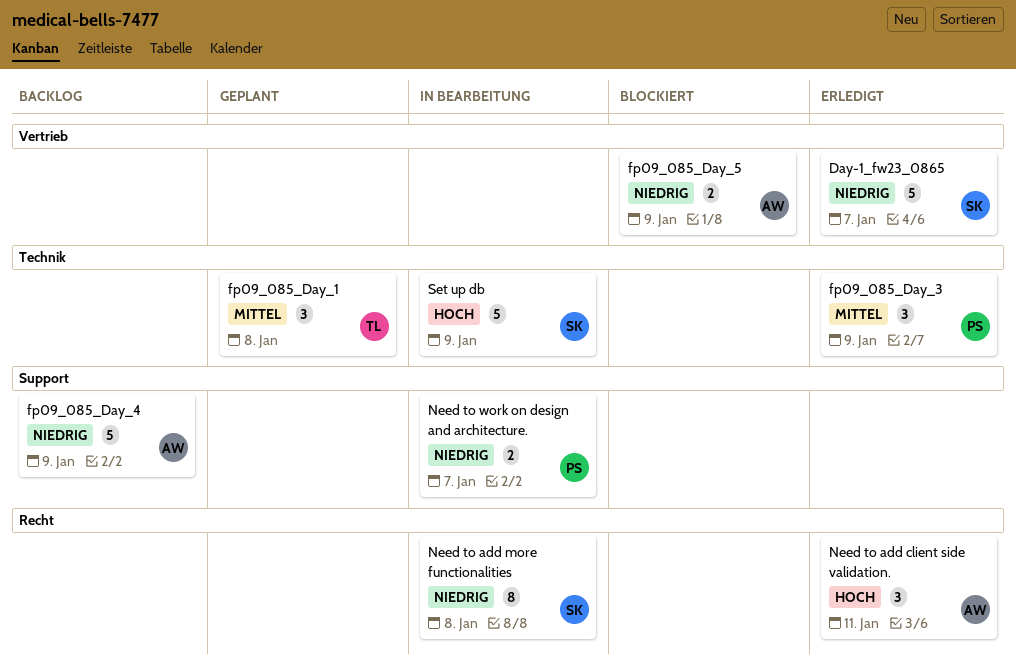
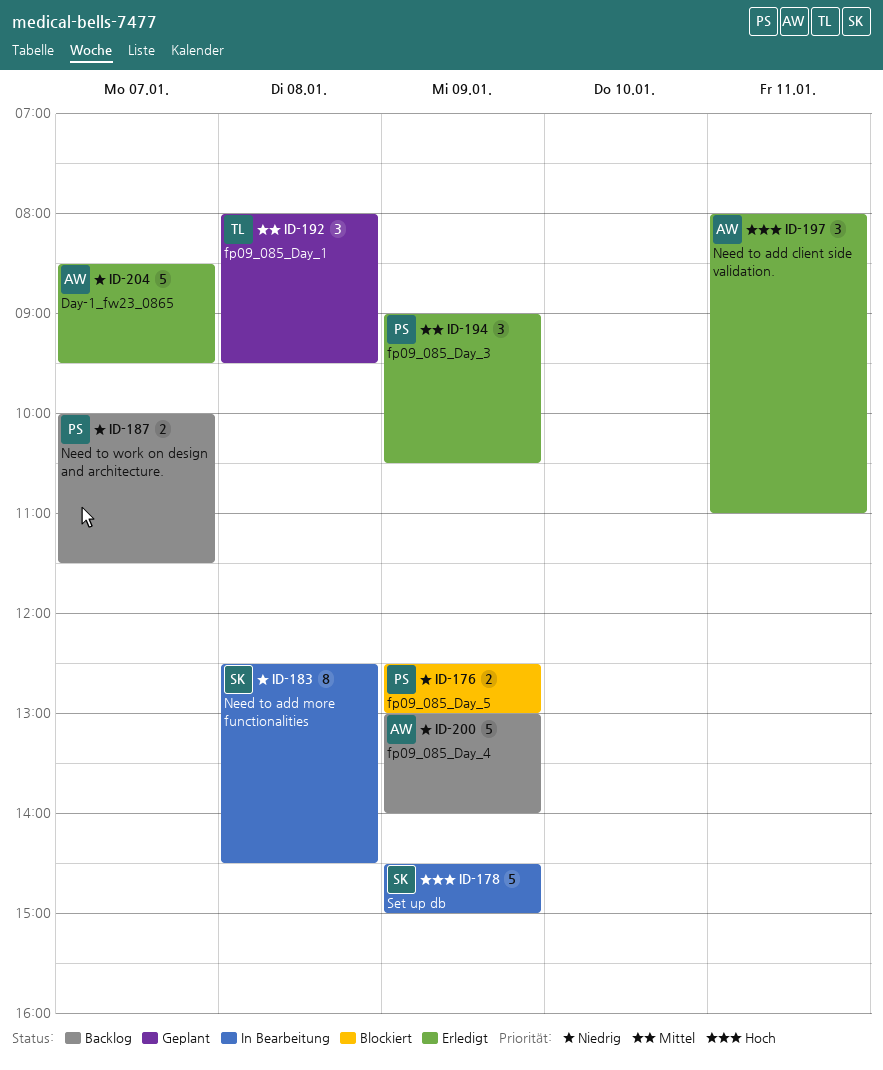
Day-1_fw23_0865, owner: SK -> AW
fp09_085_Day_5, owner: AW -> PS
Need to work on design and architecture., status: In Bearbeitung -> Backlog

